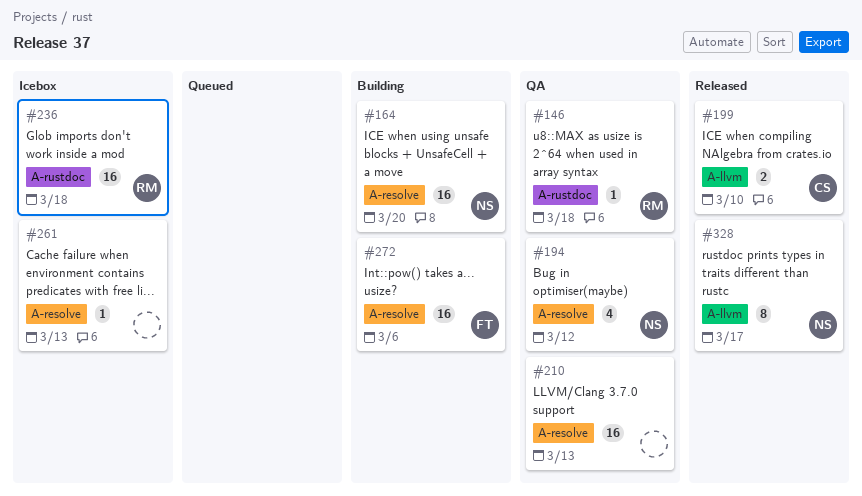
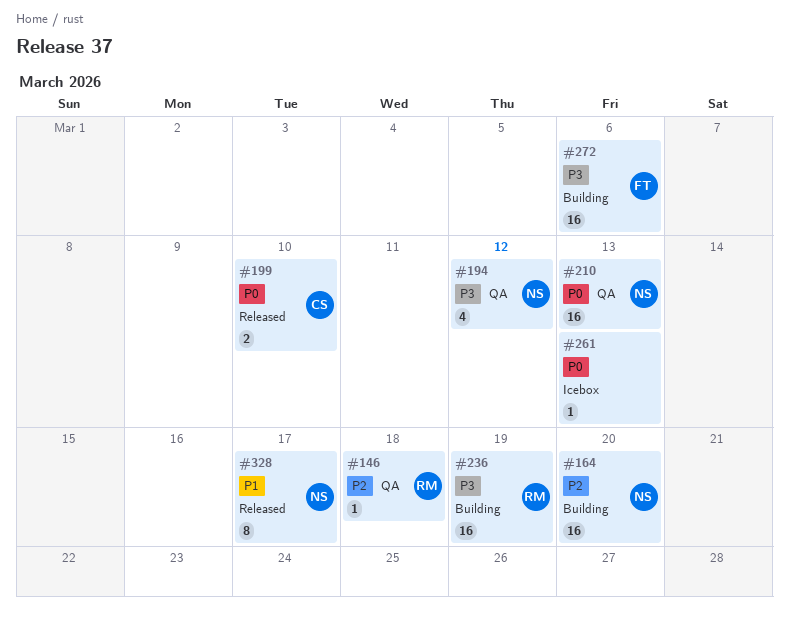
#210, owner: none -> NS
#236, status: Icebox -> Building
#236, due: Mar 18 -> Mar 19

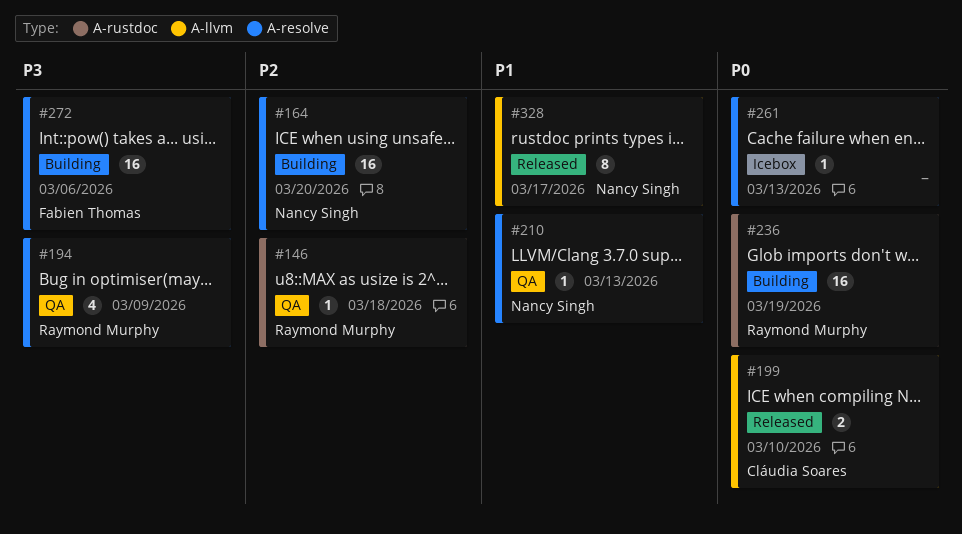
#194, owner: Nancy Singh -> Raymond Murphy
#194, due: Mar 12 -> Mar 9
#210, priority: P0 -> P1
#210, estimate: 16 -> 1
#236, priority: P3 -> P0

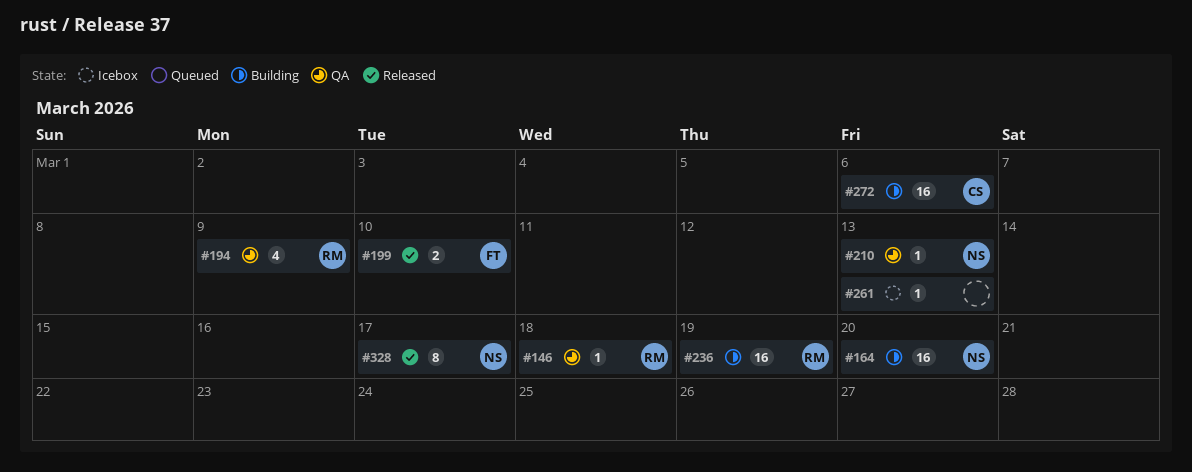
#199, owner: Cláudia Soares -> Fabien Thomas
#272, owner: Fabien Thomas -> Cláudia Soares

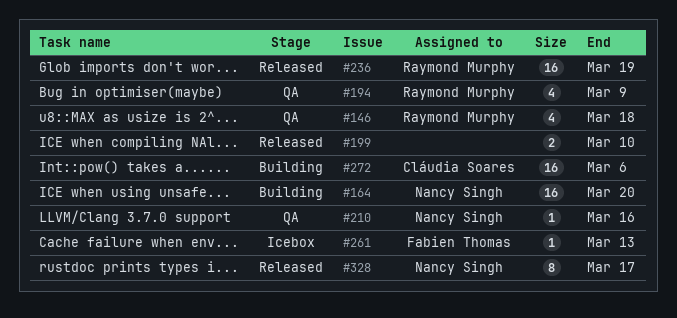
#146, estimate: 1 -> 4
#199, owner: Fabien Thomas -> none
#210, due: Mar 13 -> Mar 16
#236, status: Building -> Released
#261, owner: none -> Fabien Thomas

